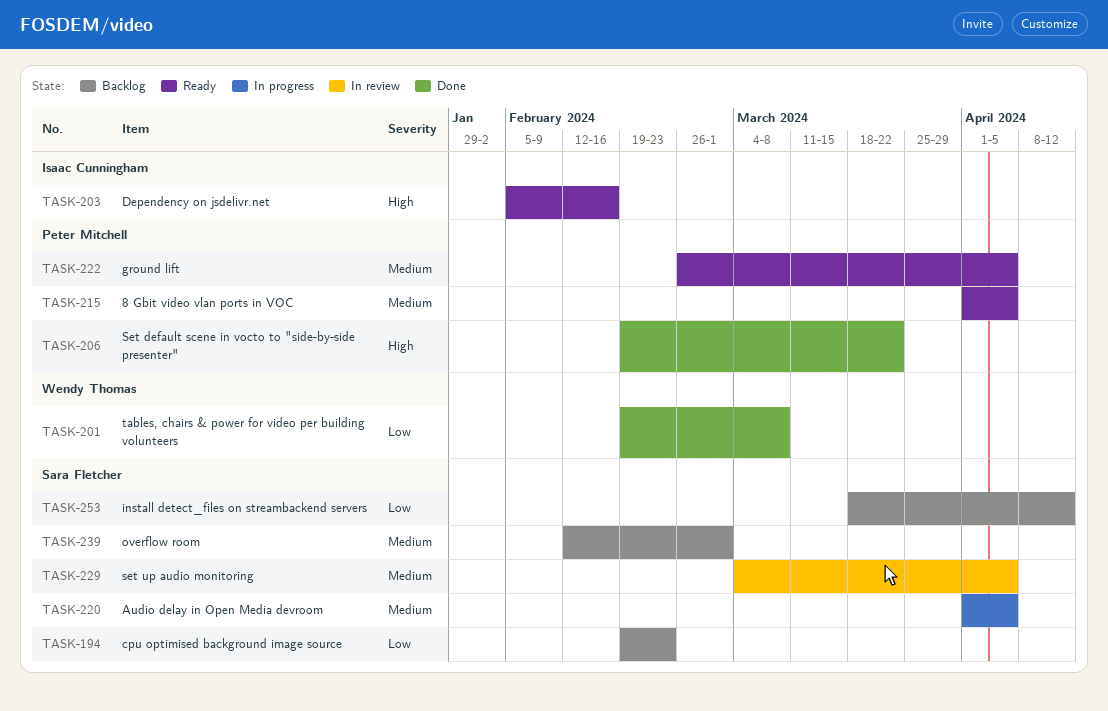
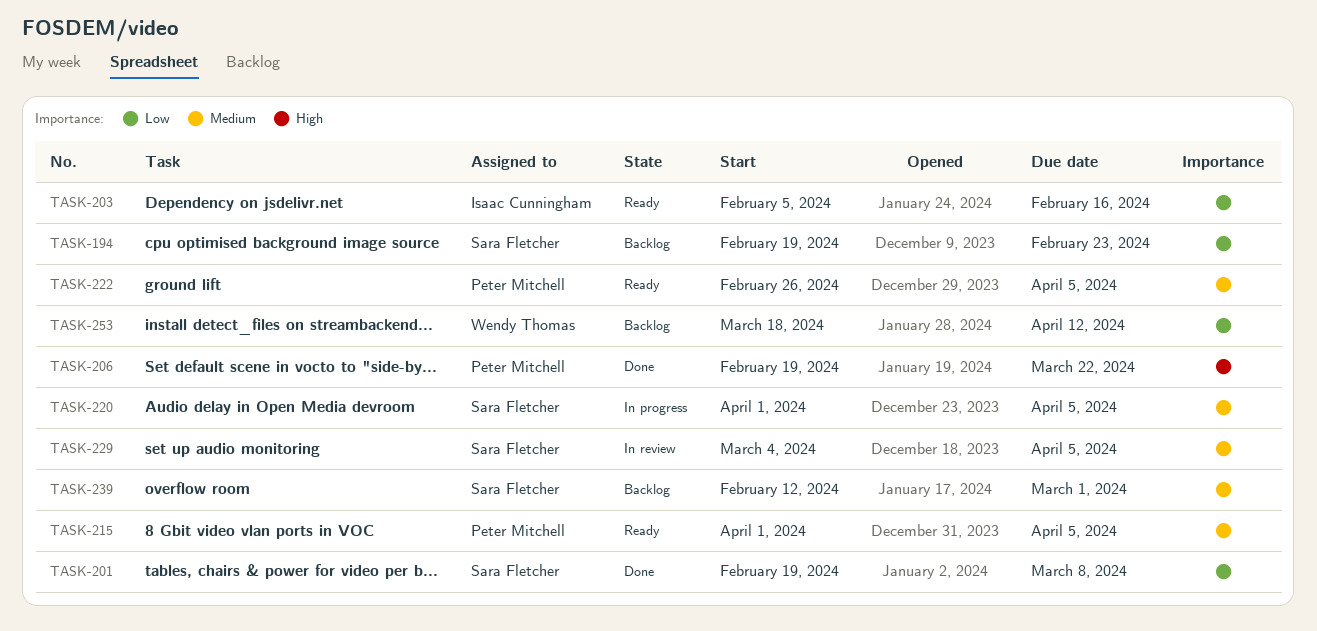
TASK-201, owner: Wendy Thomas -> Sara Fletcher
TASK-203, priority: High -> Low
TASK-253, owner: Sara Fletcher -> Wendy Thomas

